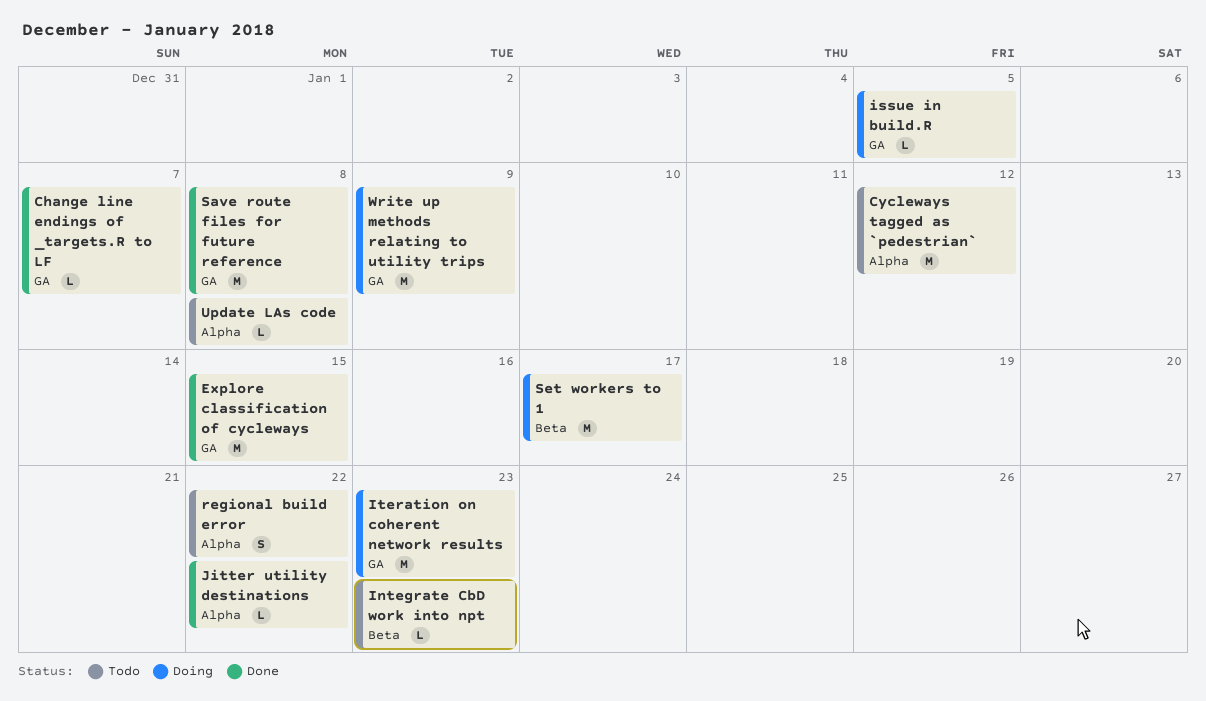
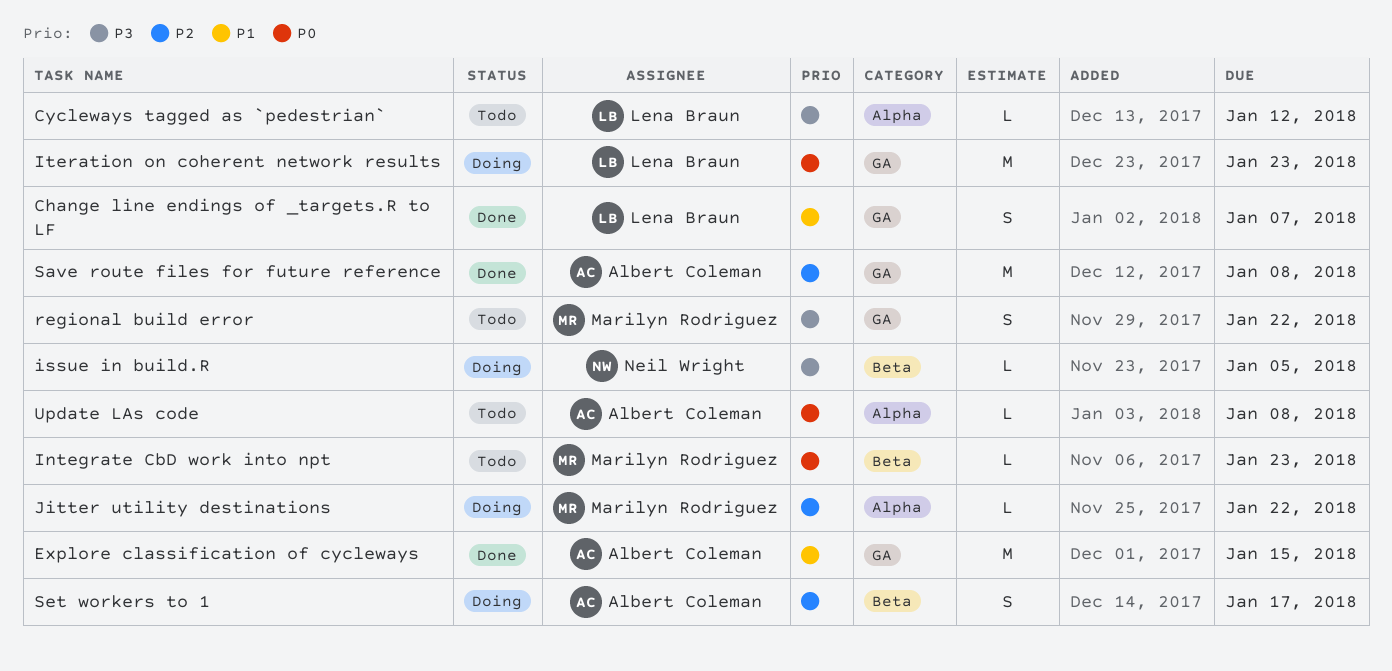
Change line endings of _targets.R to LF, estimate: L -> S
Cycleways tagged as `pedestrian`, estimate: M -> L
issue in build.R, label: GA -> Beta
Jitter utility destinations, status: Done -> Doing
regional build error, label: Alpha -> GA
Set workers to 1, estimate: M -> S
Write up methods relating to utility trips: present -> none

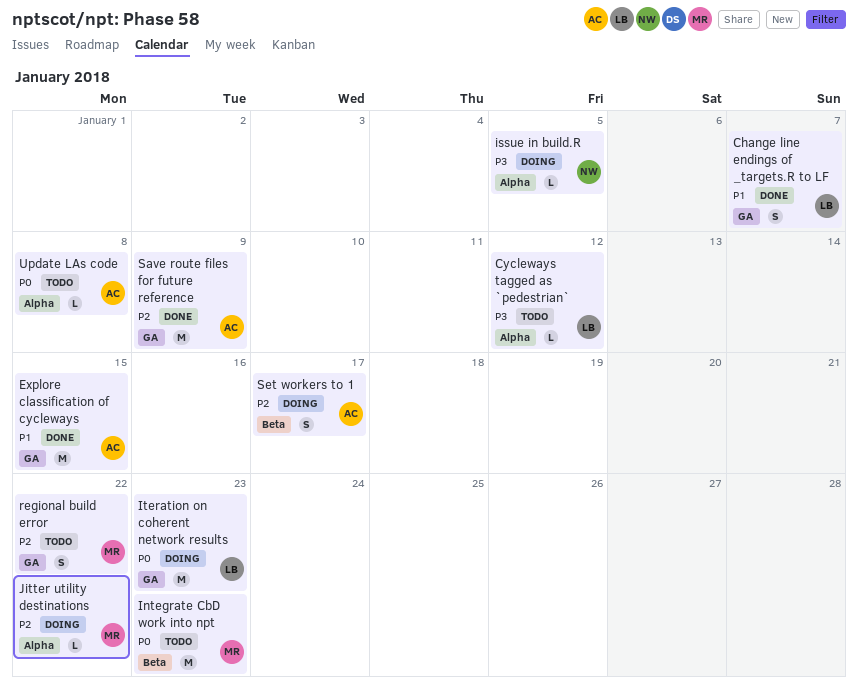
Integrate CbD work into npt, estimate: L -> M
issue in build.R, label: Beta -> Alpha
regional build error, priority: P3 -> P2
Save route files for future reference, due: Jan 8 -> Jan 9

